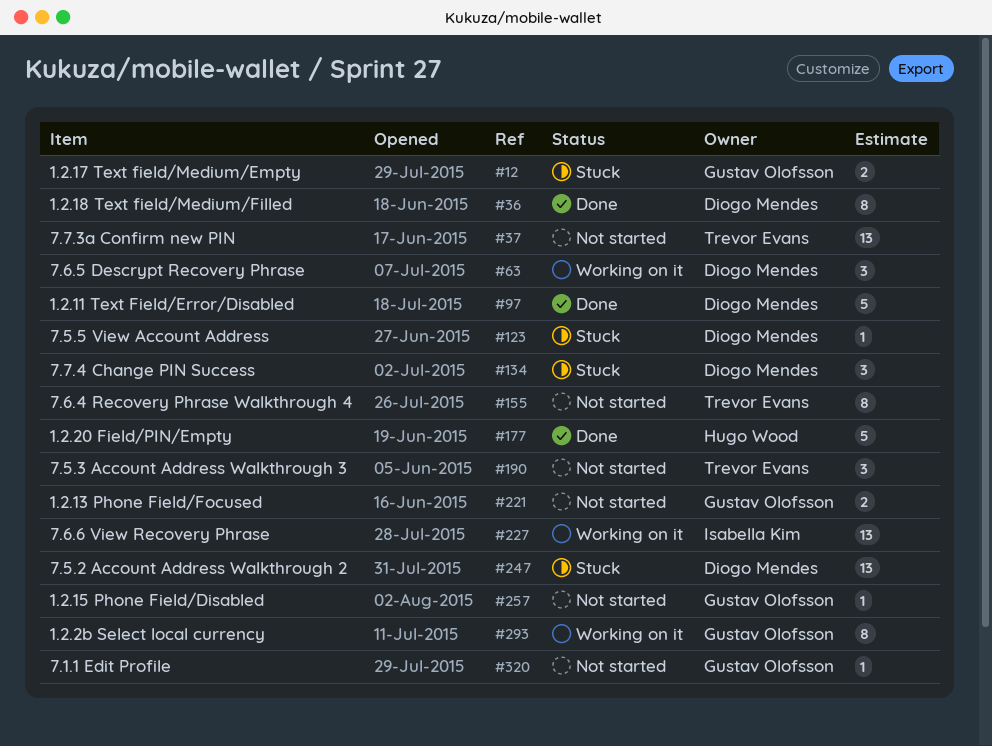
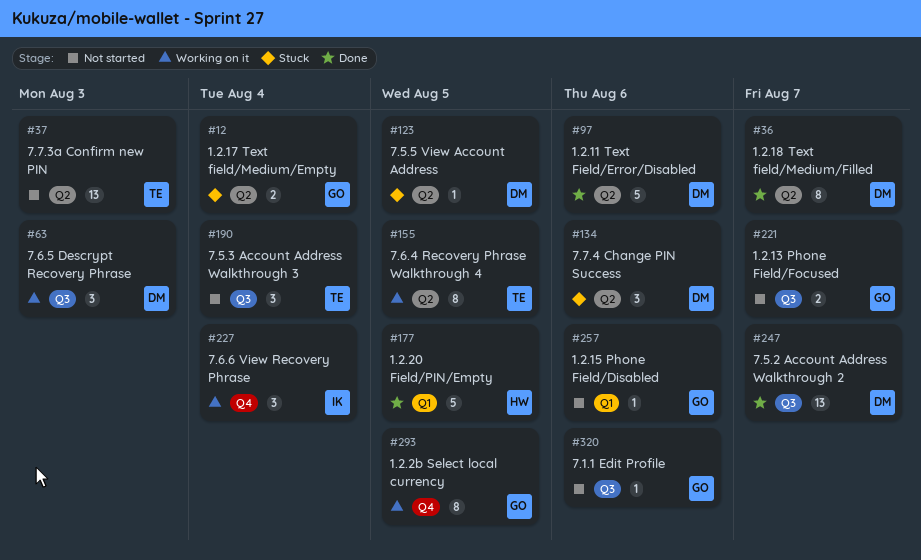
#155, status: Not started -> Working on it
#227, estimate: 13 -> 3
#247, status: Stuck -> Done

